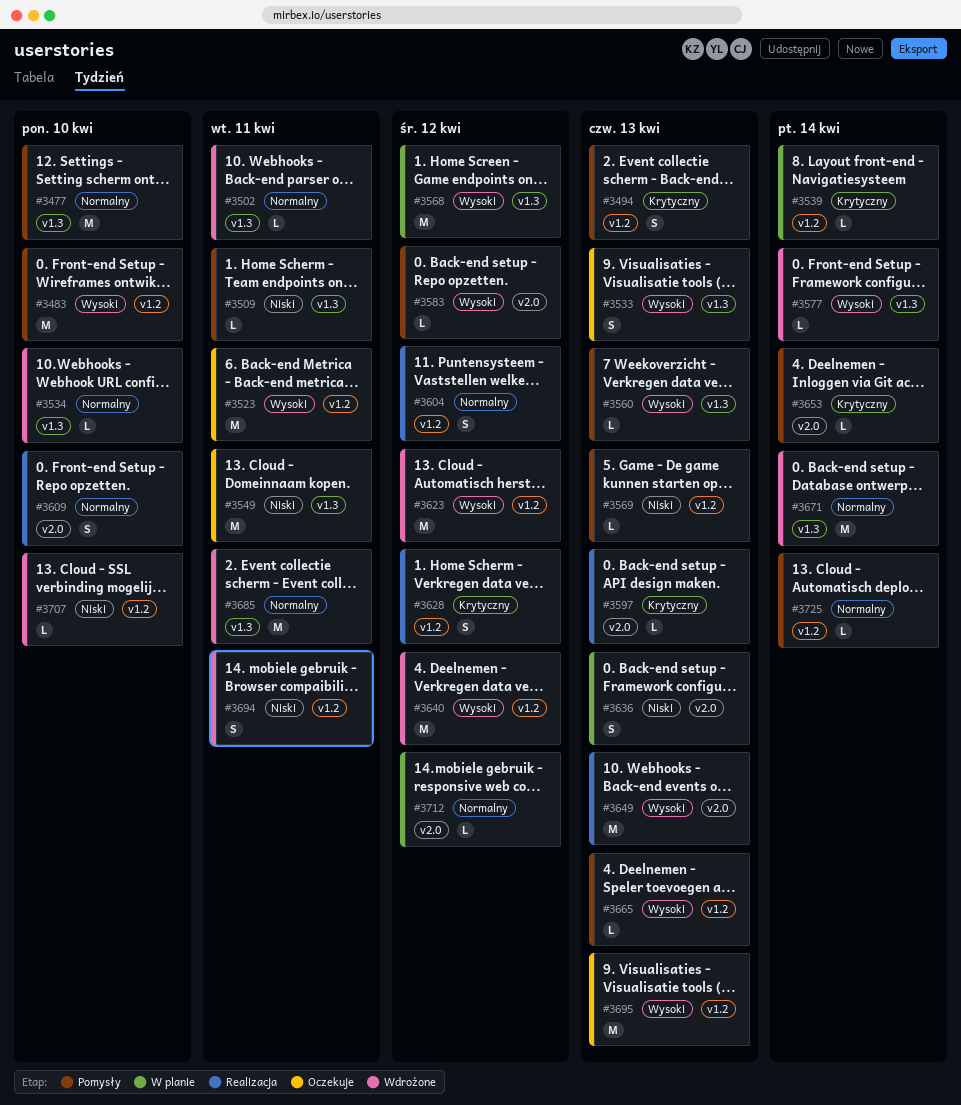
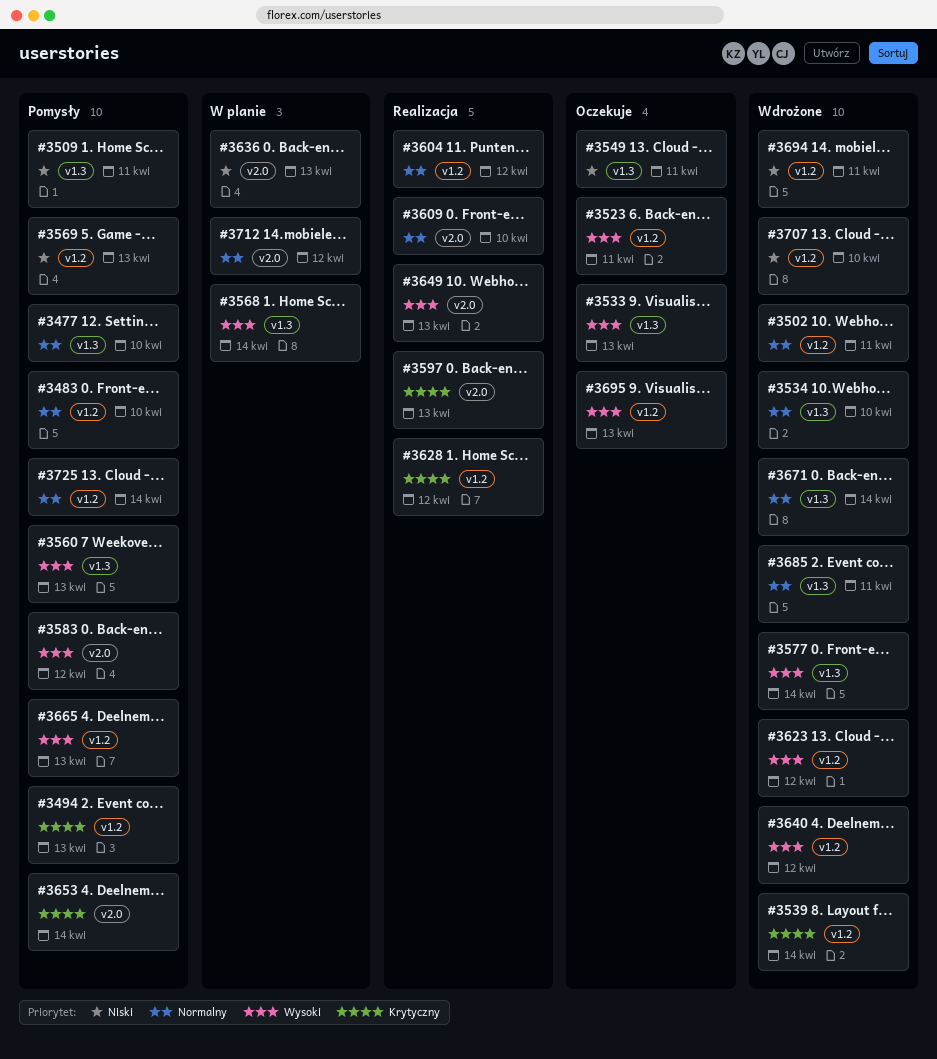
#3483, priority: Wysoki -> Normalny
#3502, label: v1.3 -> v1.2
#3539, status: W planie -> Wdrożone
#3568, due: Apr 12 -> Apr 14

